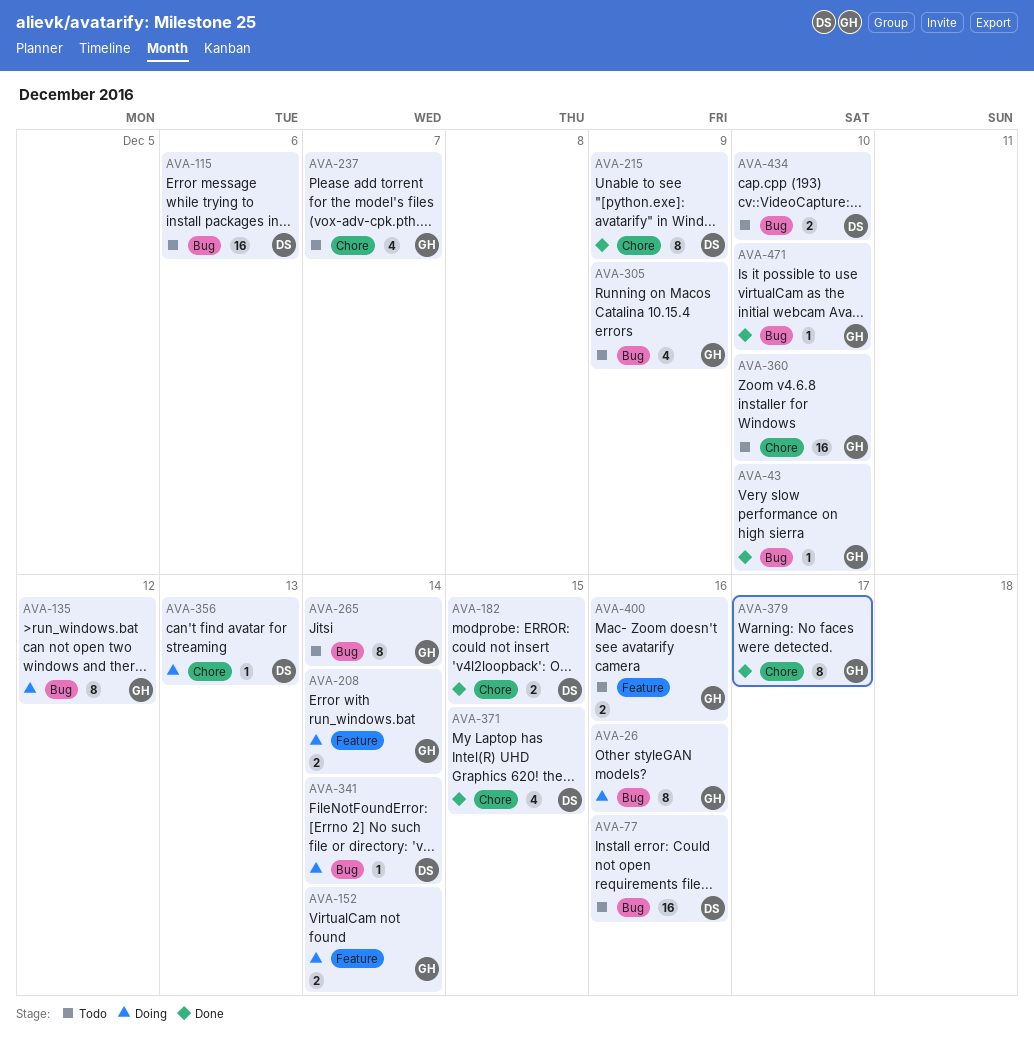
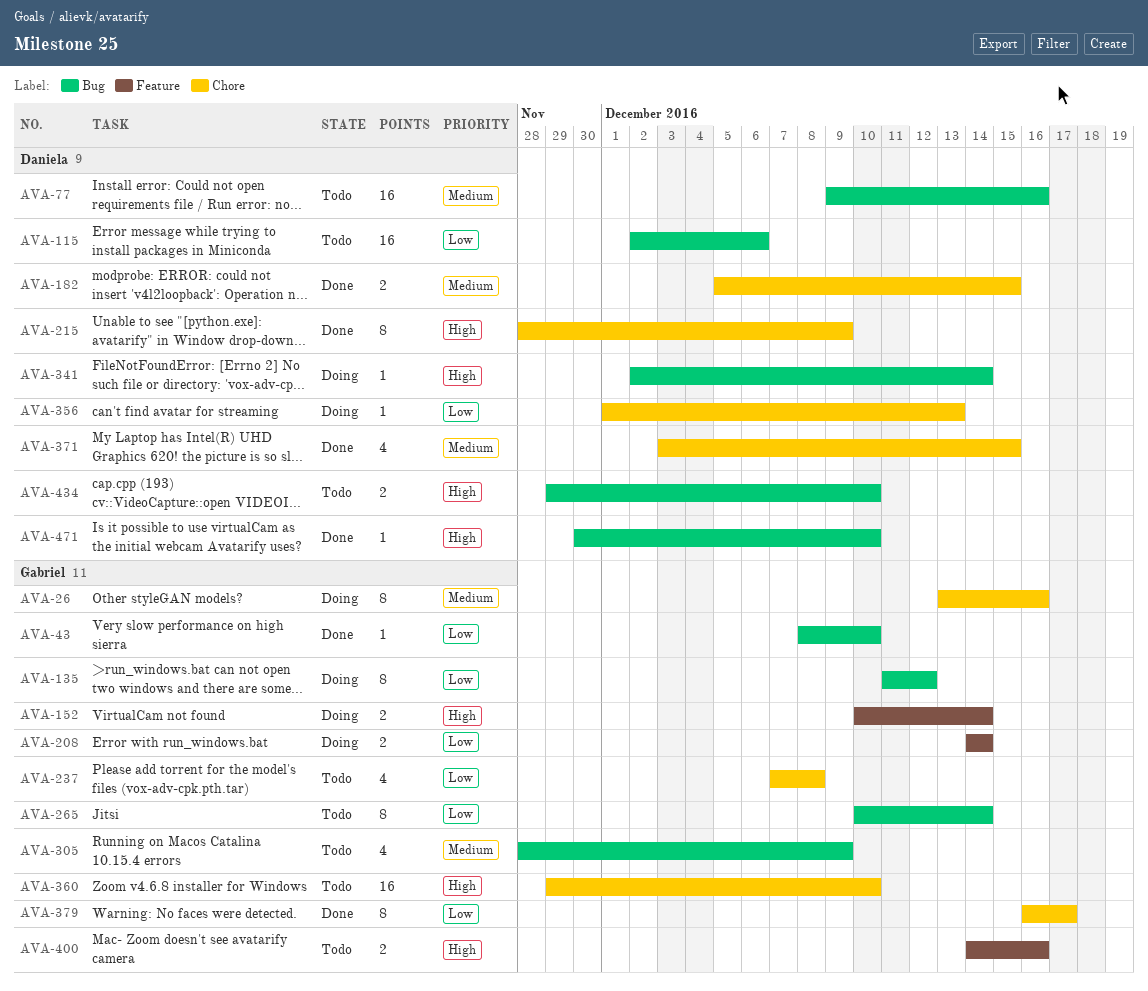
AVA-26, label: Bug -> Chore
AVA-237, due: Dec 7 -> Dec 8
AVA-471, owner: Gabriel -> Daniela

